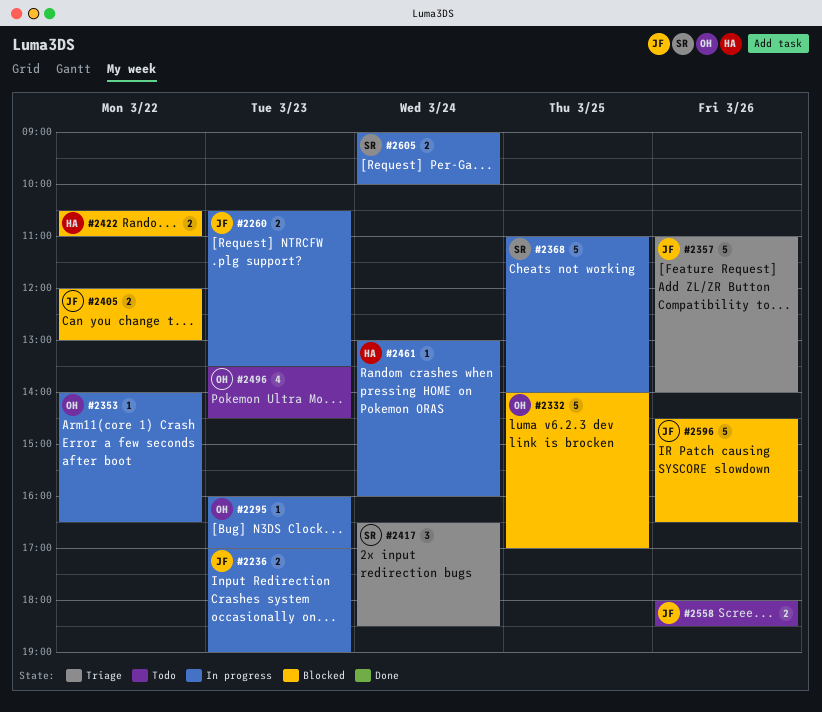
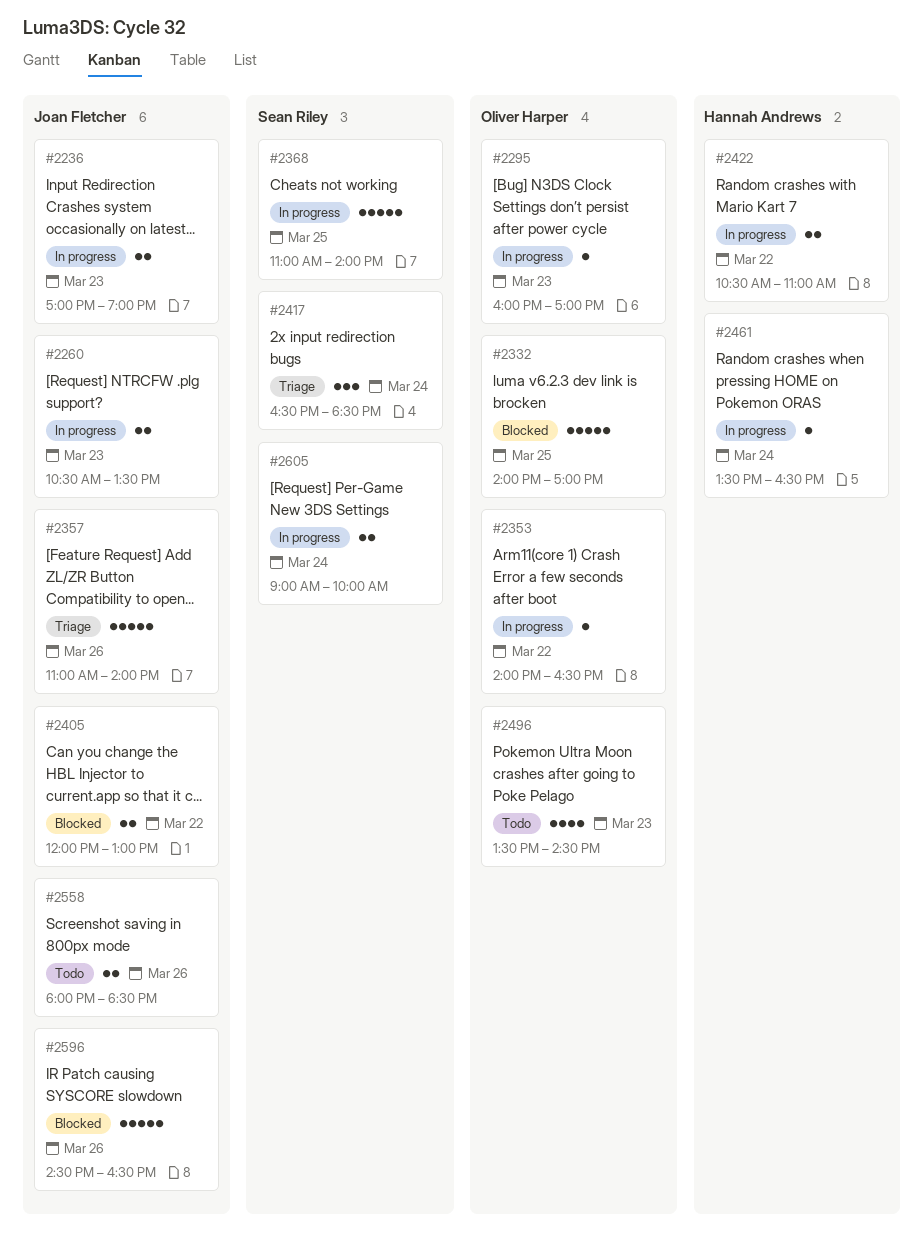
#2422, status: Blocked -> In progress
#2461, begins: 13:00 -> 13:30
#2461, ends: 16:00 -> 16:30

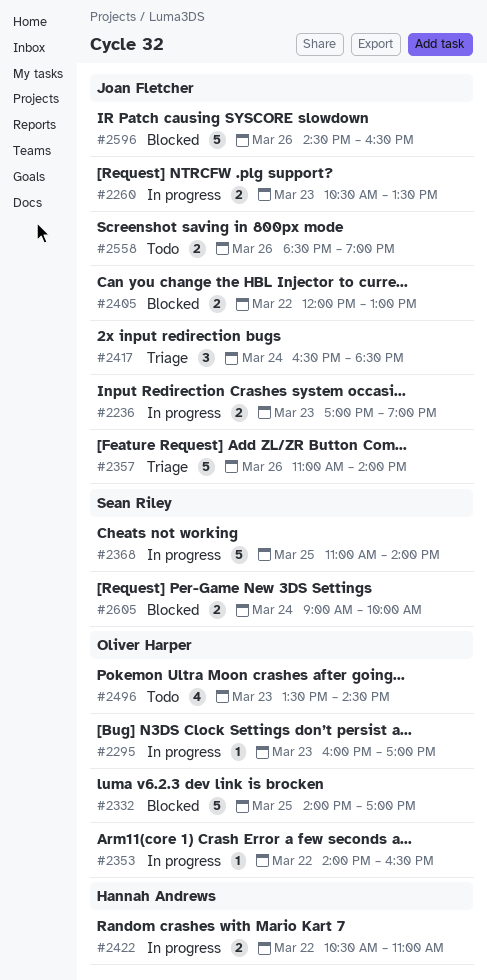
#2417, owner: Sean Riley -> Joan Fletcher
#2461: present -> none
#2558, begins: 18:00 -> 18:30
#2558, ends: 18:30 -> 19:00
#2605, status: In progress -> Blocked

